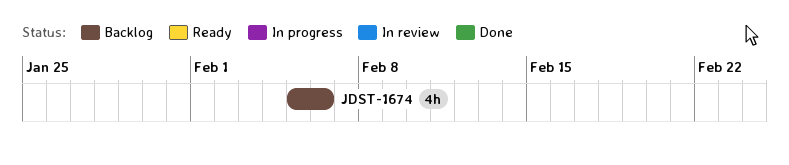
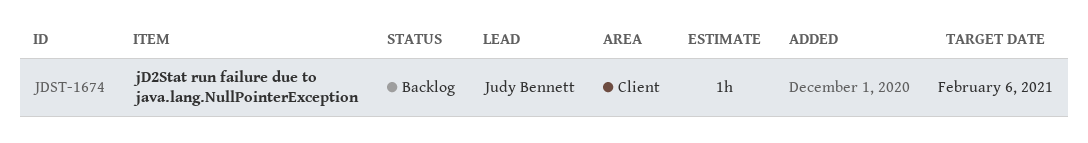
JDST-1674, estimate: 4h -> 1h

